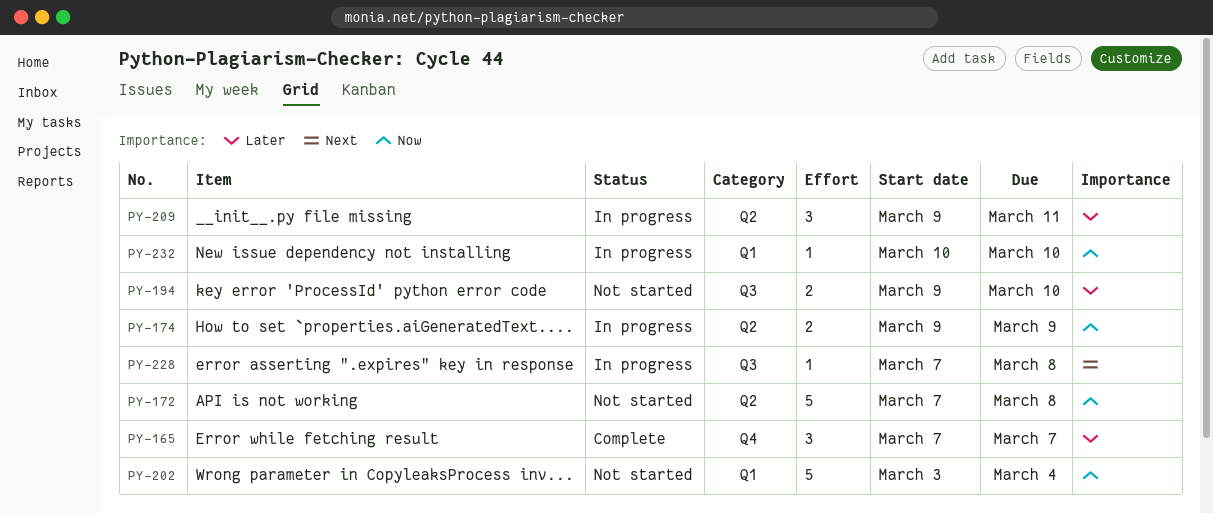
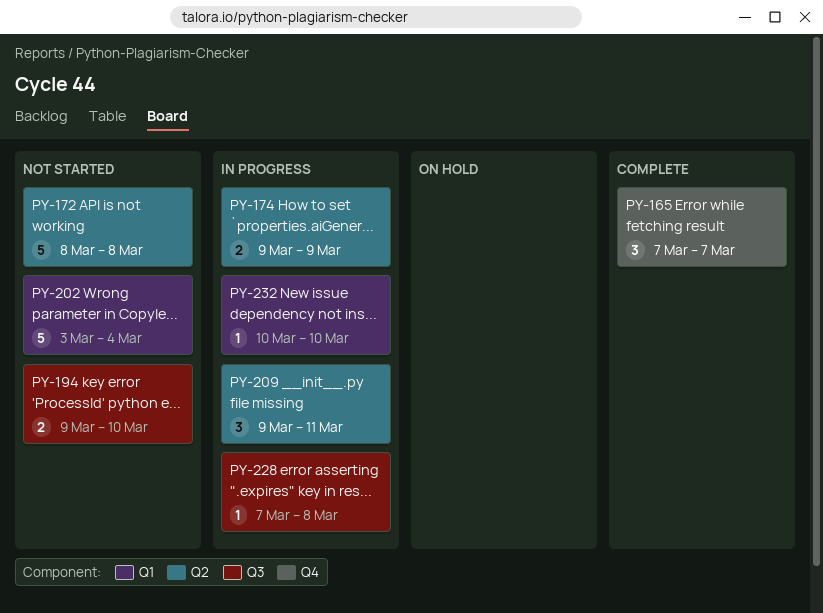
PY-172, start: Mar 7 -> Mar 8

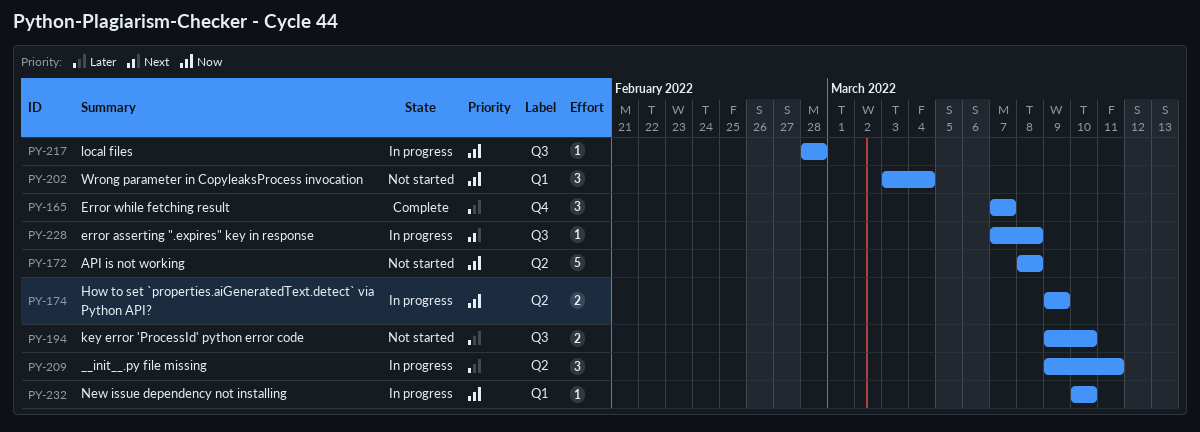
PY-202, estimate: 5 -> 3
PY-217: none -> present

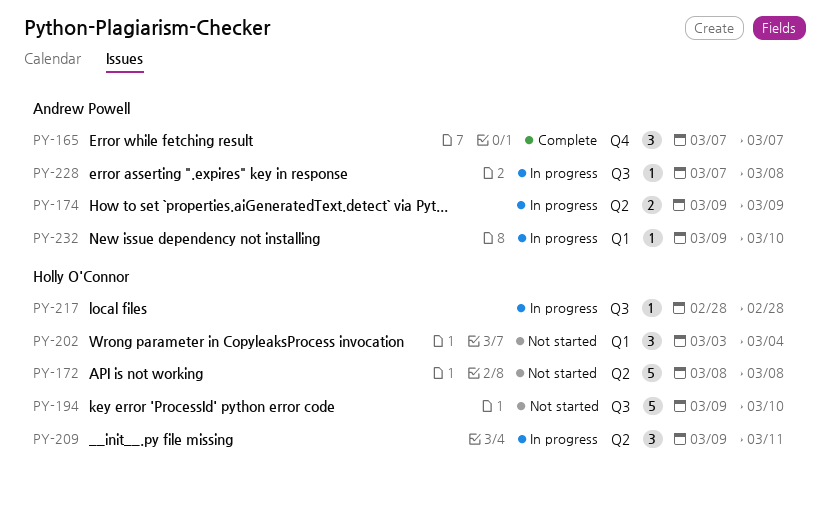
PY-194, estimate: 2 -> 5
PY-232, start: Mar 10 -> Mar 9

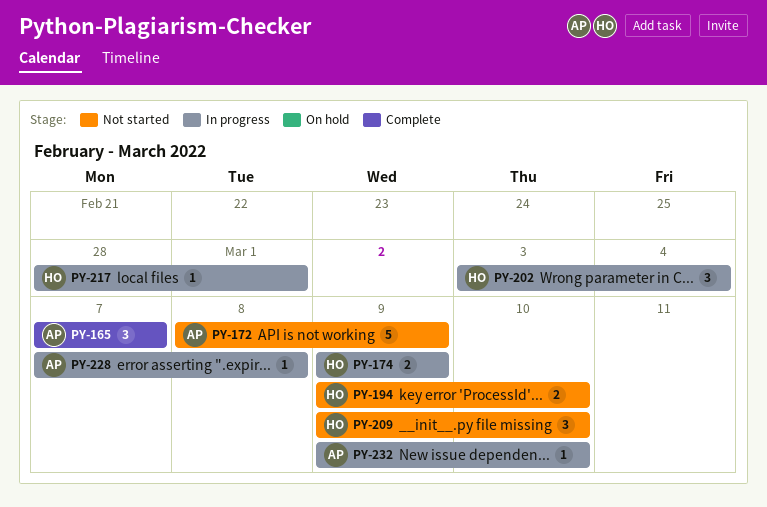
PY-172, owner: Holly O'Connor -> Andrew Powell
PY-172, due: Mar 8 -> Mar 9
PY-174, owner: Andrew Powell -> Holly O'Connor
PY-194, estimate: 5 -> 2
PY-202, status: Not started -> In progress
PY-209, status: In progress -> Not started
PY-209, due: Mar 11 -> Mar 10
PY-217, due: Feb 28 -> Mar 1

